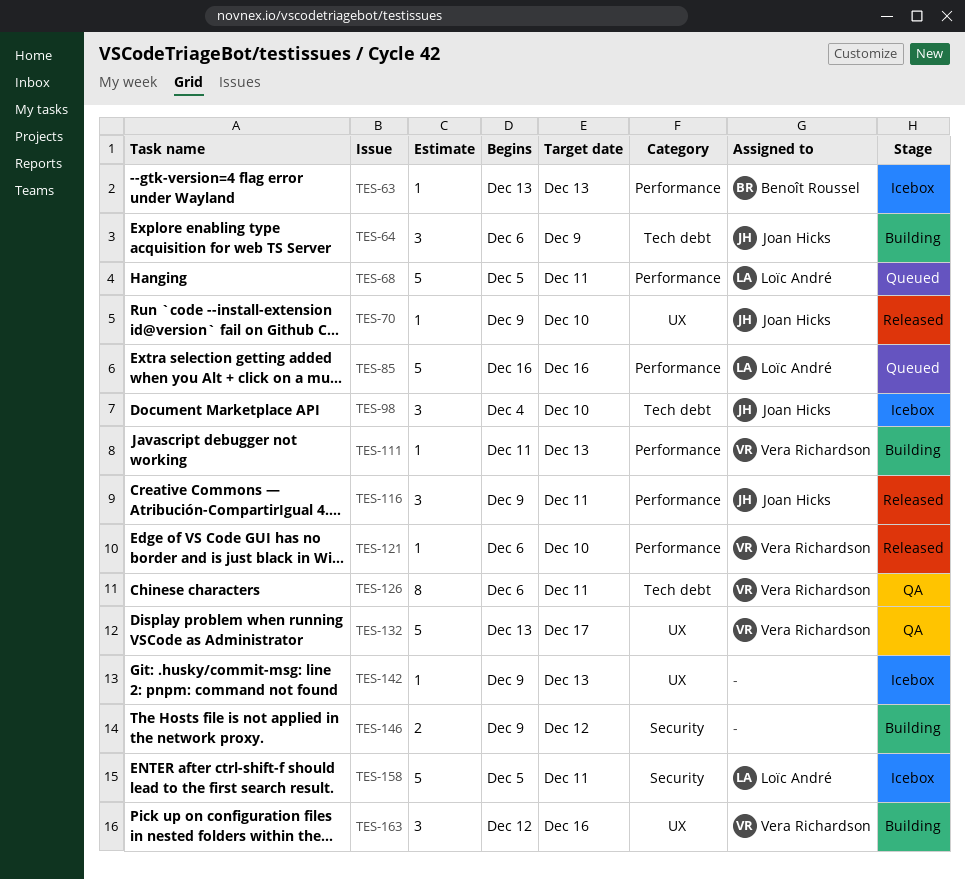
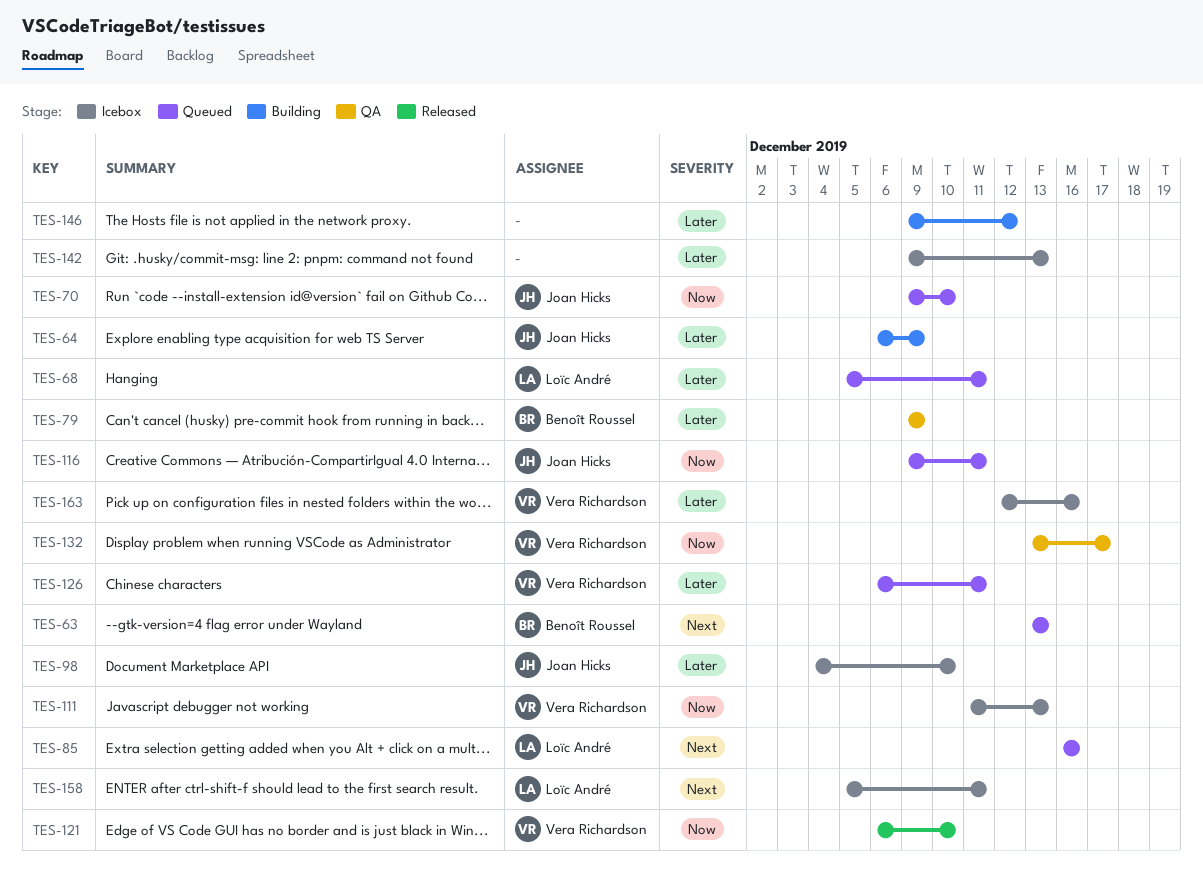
TES-63, status: Icebox -> Queued
TES-70, status: Released -> Queued
TES-79: none -> present
TES-111, status: Building -> Icebox
TES-116, status: Released -> Queued
TES-126, status: QA -> Queued
TES-163, status: Building -> Icebox

